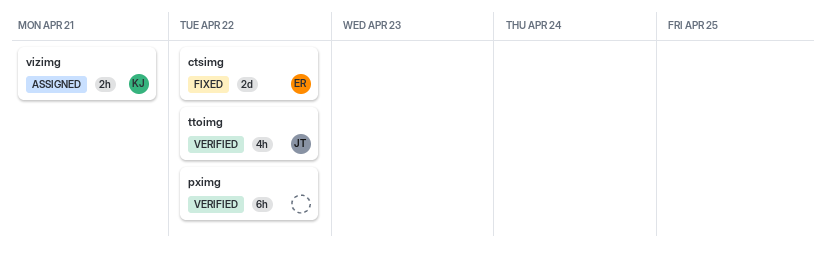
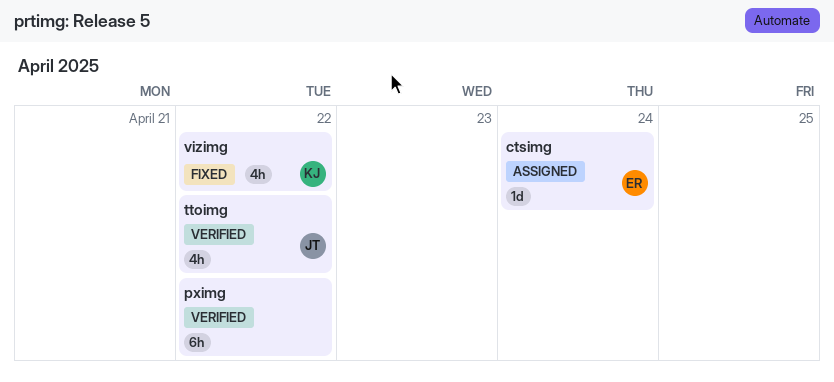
ctsimg, status: Fixed -> Assigned
ctsimg, estimate: 2d -> 1d
ctsimg, due: Apr 22 -> Apr 24
vizimg, status: Assigned -> Fixed
vizimg, estimate: 2h -> 4h
vizimg, due: Apr 21 -> Apr 22

